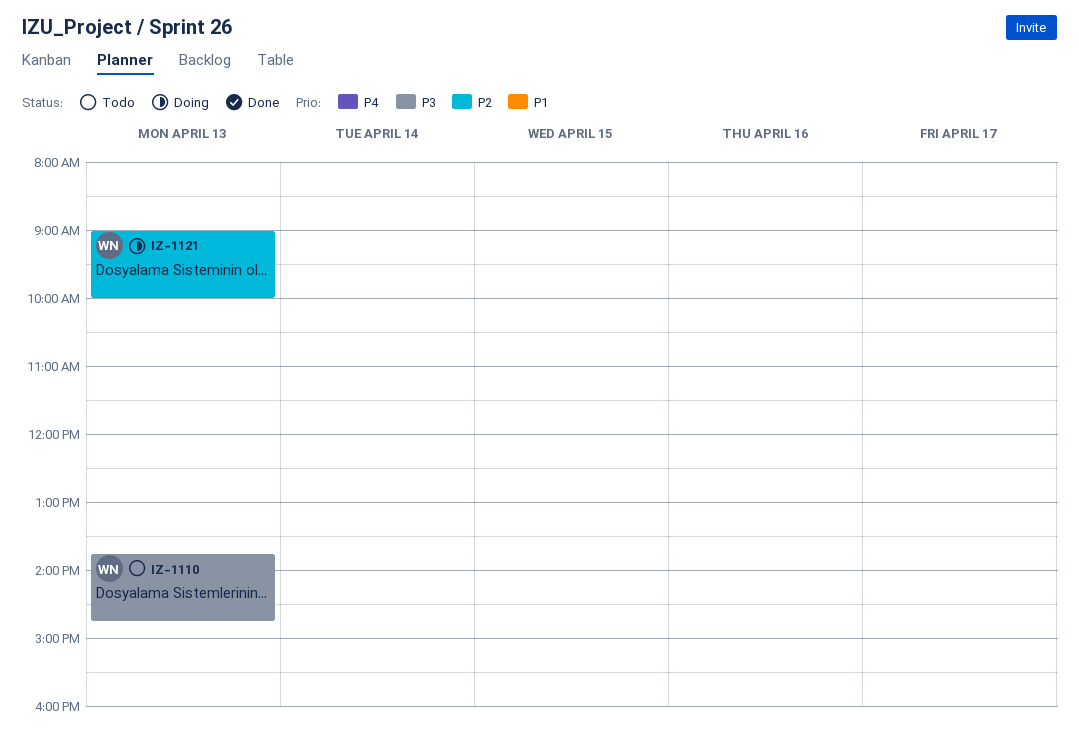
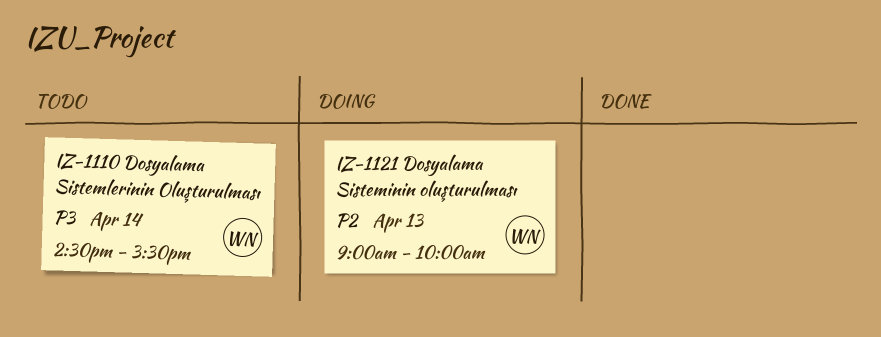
IZ-1110, day: Apr 13 -> Apr 14
IZ-1110, begins: 13:45 -> 14:30
IZ-1110, ends: 14:45 -> 15:30

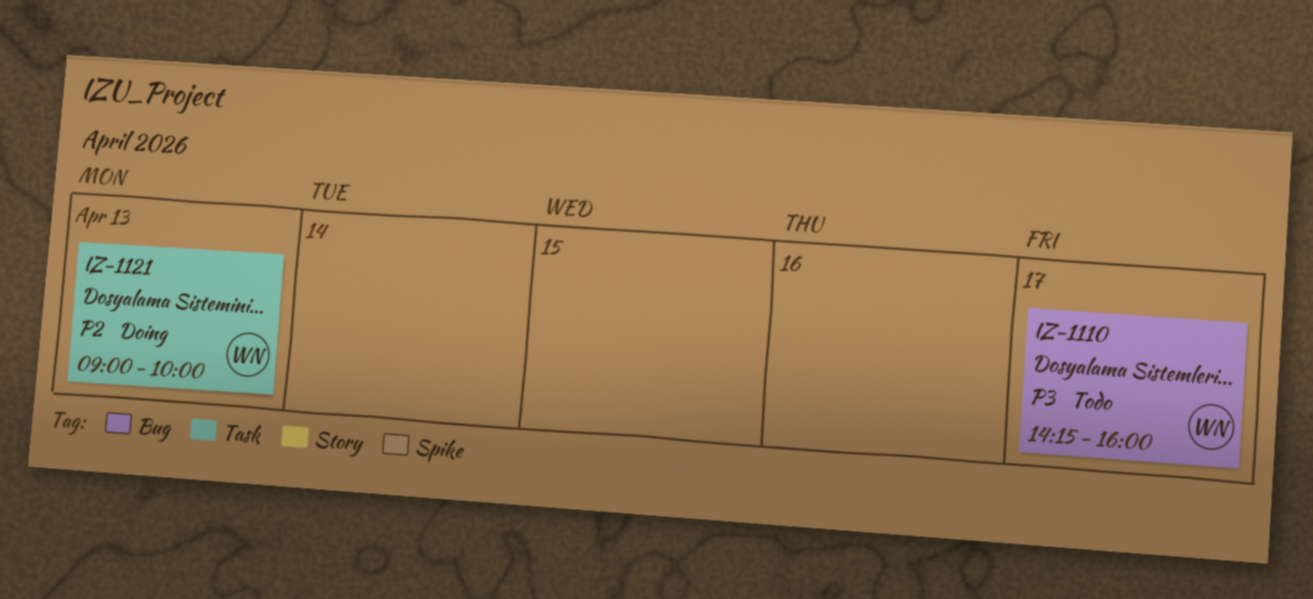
IZ-1110, day: Apr 14 -> Apr 17
IZ-1110, begins: 14:30 -> 14:15
IZ-1110, ends: 15:30 -> 16:00

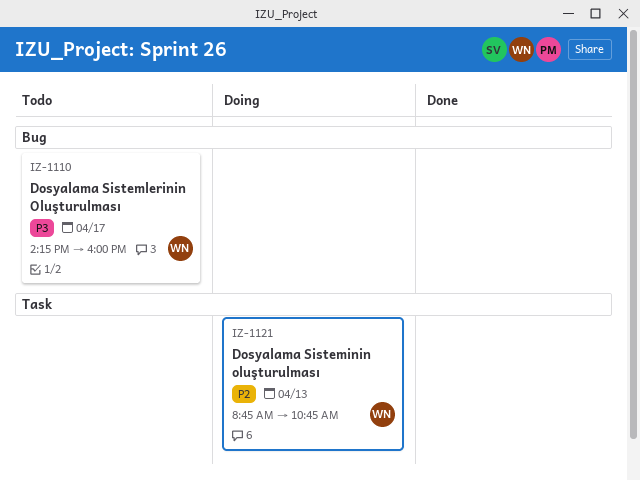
IZ-1121, begins: 09:00 -> 08:45
IZ-1121, ends: 10:00 -> 10:45

